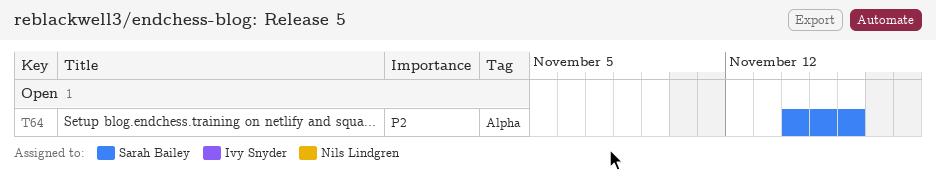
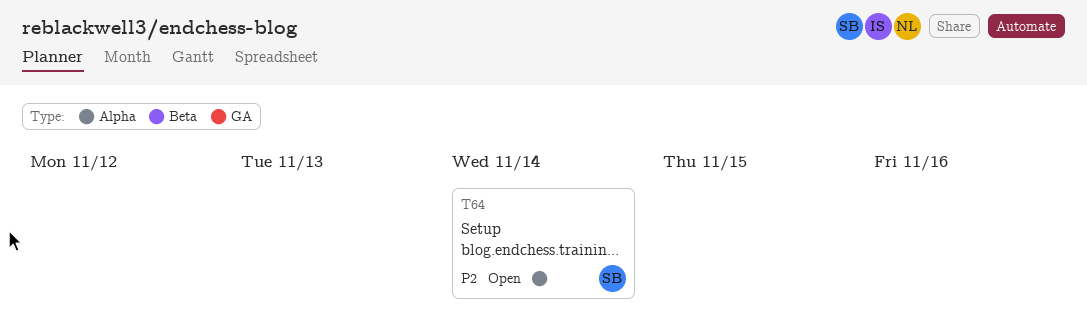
T64, due: Nov 16 -> Nov 14

